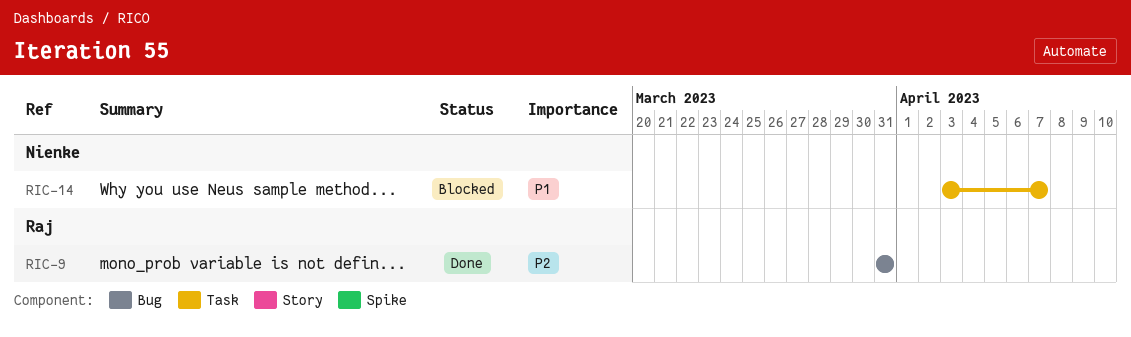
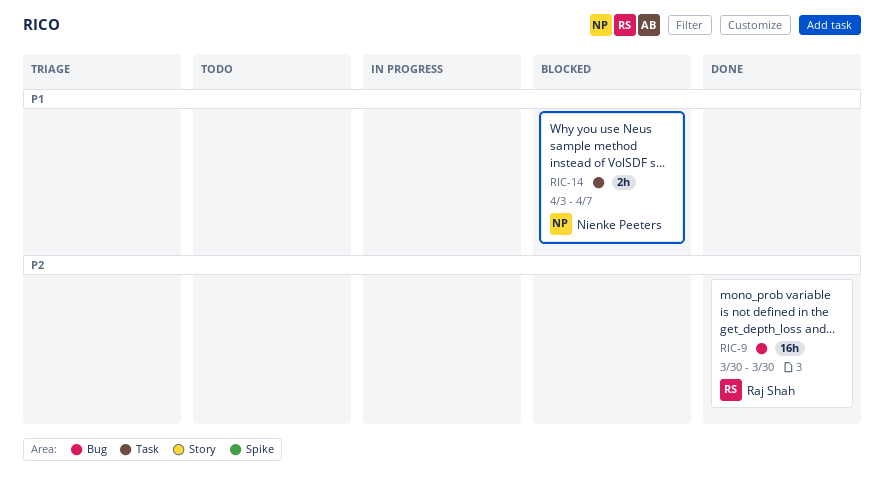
RIC-9, start: Mar 31 -> Mar 30
RIC-9, due: Mar 31 -> Mar 30

